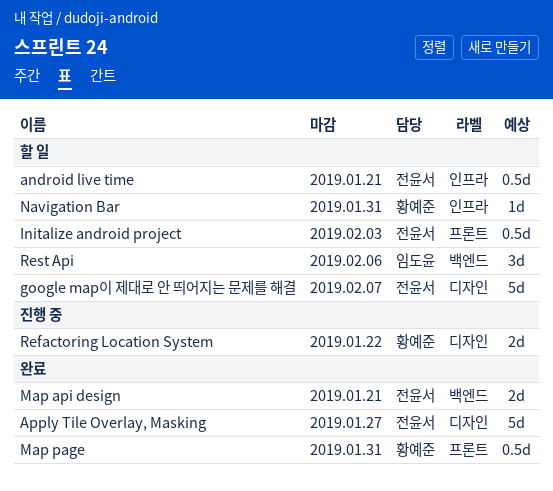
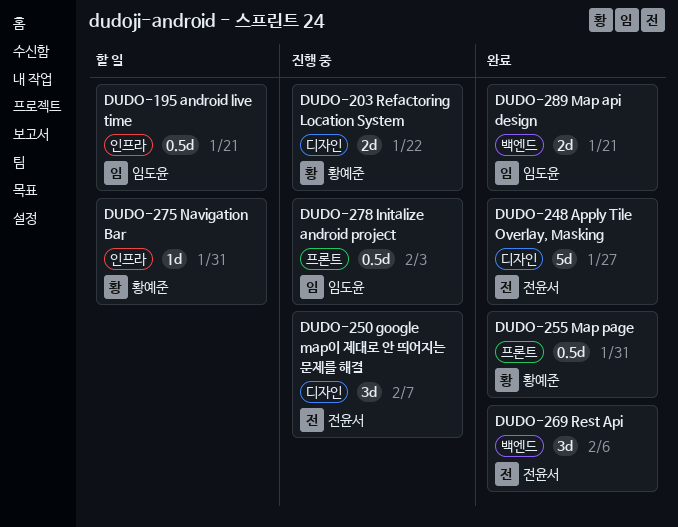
android live time, owner: 전윤서 -> 임도윤
google map이 제대로 안 띄어지는 문제를 해결, status: 할 일 -> 진행 중
google map이 제대로 안 띄어지는 문제를 해결, estimate: 5d -> 3d
Initalize android project, status: 할 일 -> 진행 중
Initalize android project, owner: 전윤서 -> 임도윤
Map api design, owner: 전윤서 -> 임도윤
Rest Api, status: 할 일 -> 완료
Rest Api, owner: 임도윤 -> 전윤서

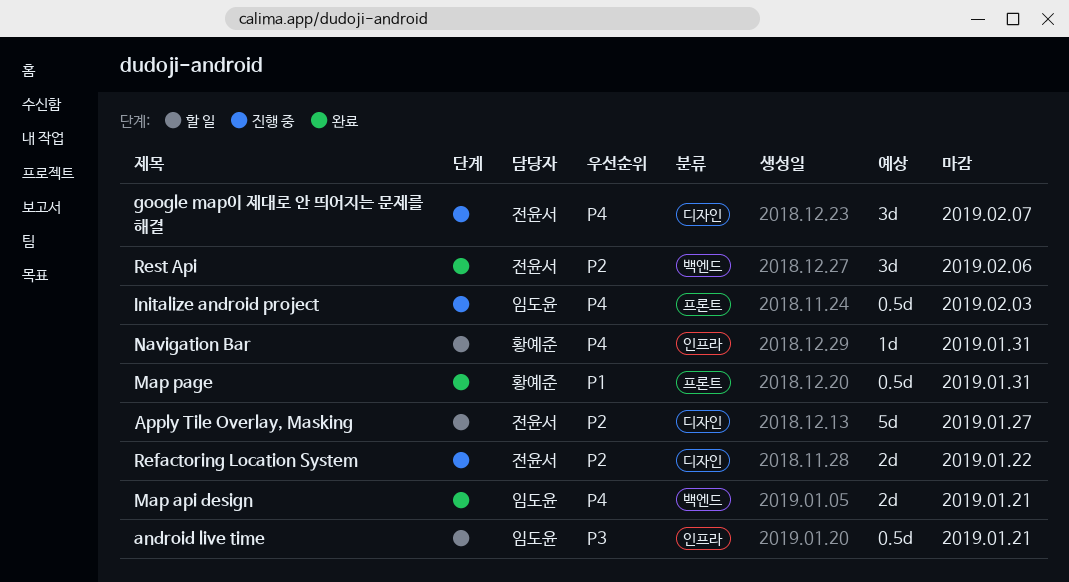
Apply Tile Overlay, Masking, status: 완료 -> 할 일
Refactoring Location System, owner: 황예준 -> 전윤서

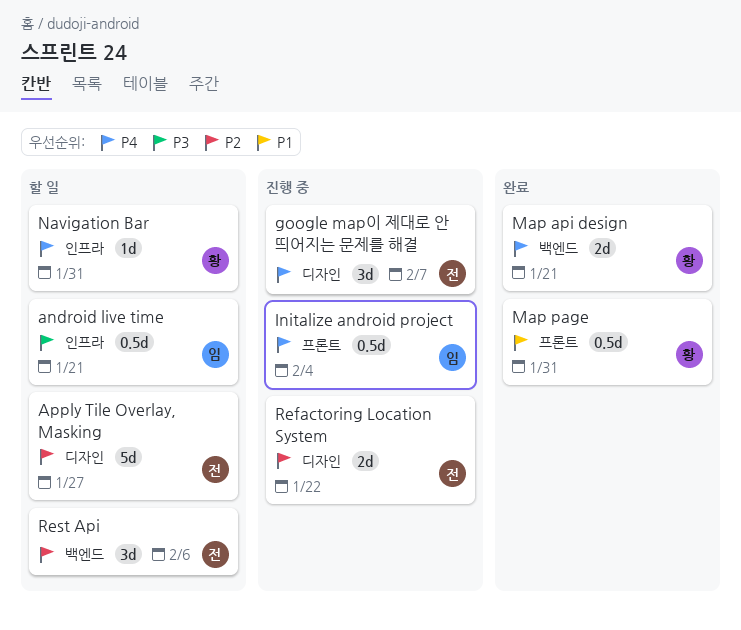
Initalize android project, due: Feb 3 -> Feb 4
Map api design, owner: 임도윤 -> 황예준
Rest Api, status: 완료 -> 할 일

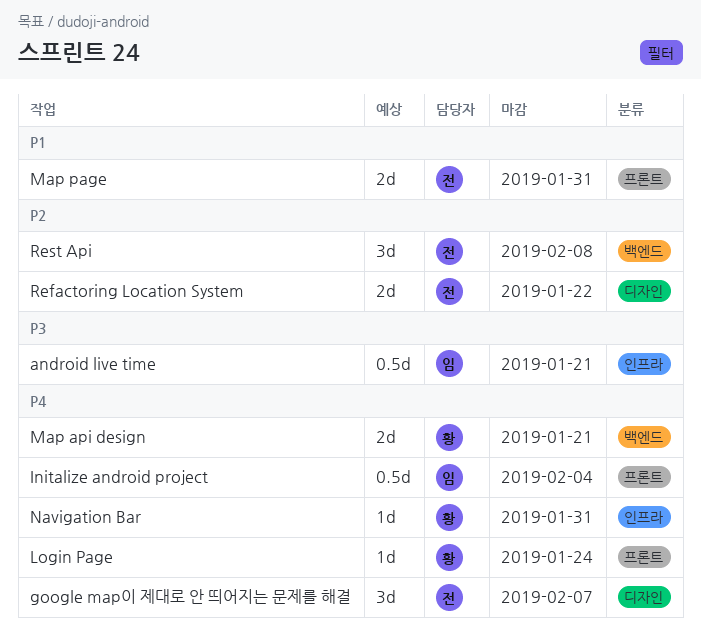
Apply Tile Overlay, Masking: present -> none
Login Page: none -> present
Map page, owner: 황 -> 전
Map page, estimate: 0.5d -> 2d
Rest Api, due: Feb 6 -> Feb 8

